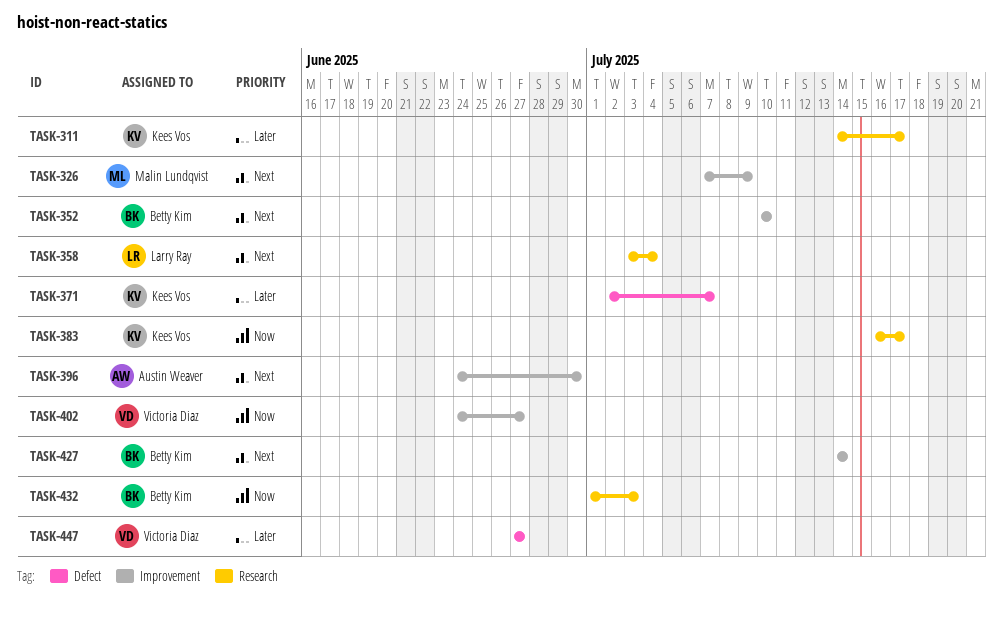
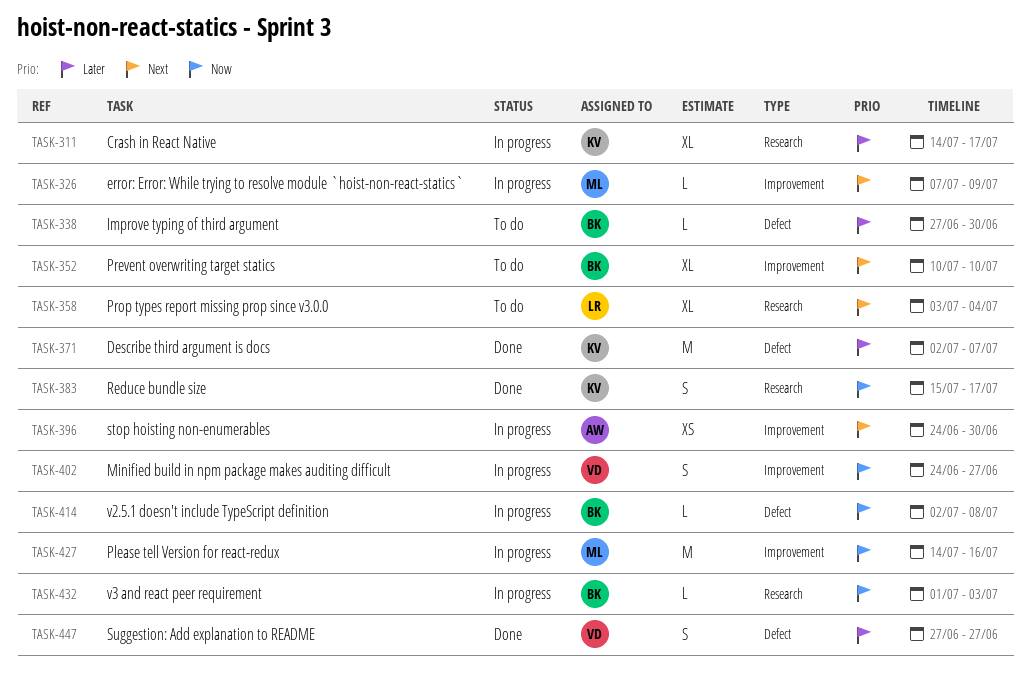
TASK-338: none -> present
TASK-383, start: Jul 16 -> Jul 15
TASK-414: none -> present
TASK-427, owner: Betty Kim -> Malin Lundqvist
TASK-427, priority: Next -> Now
TASK-427, due: Jul 14 -> Jul 16

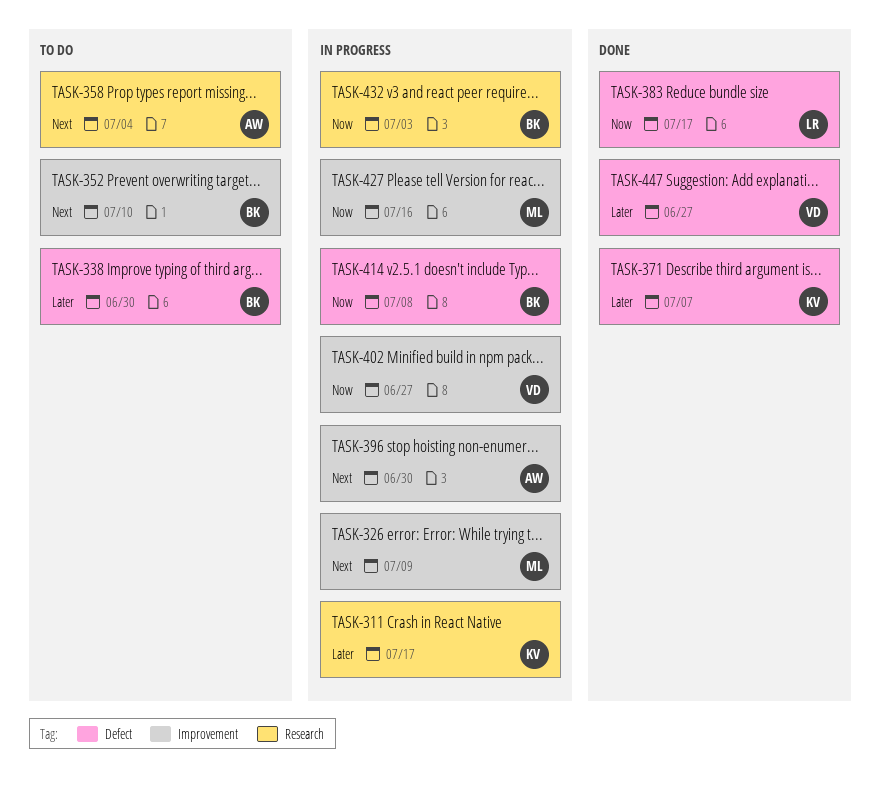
TASK-358, owner: LR -> AW
TASK-383, owner: KV -> LR
TASK-383, label: Research -> Defect

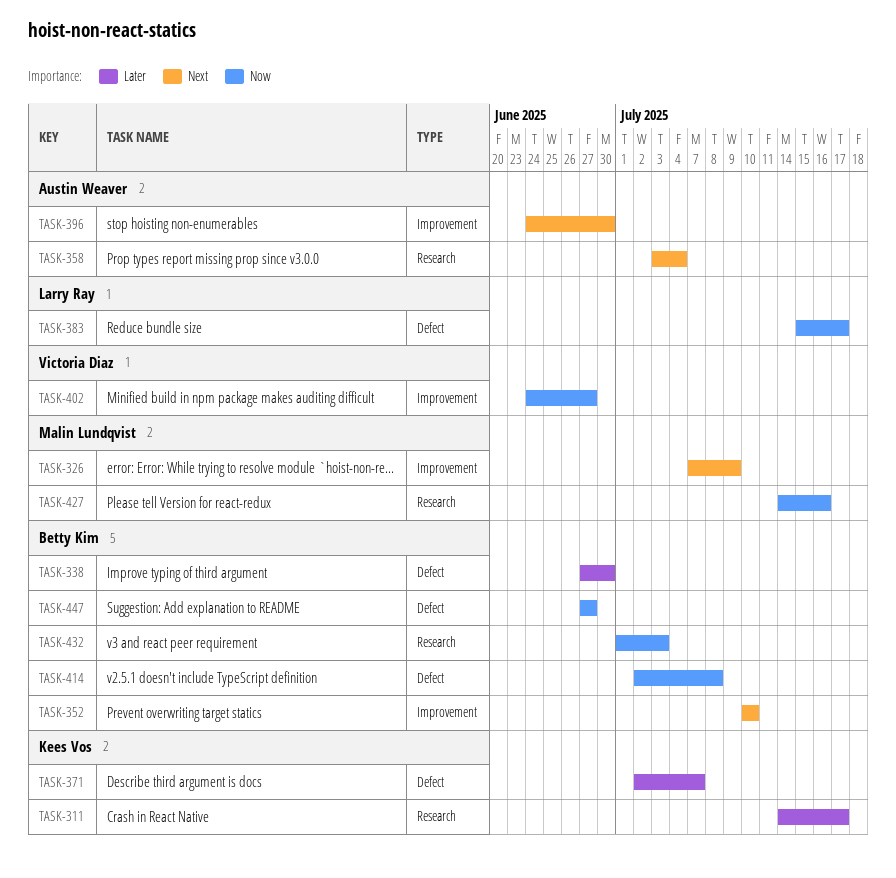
TASK-427, label: Improvement -> Research
TASK-447, owner: Victoria Diaz -> Betty Kim
TASK-447, priority: Later -> Now

